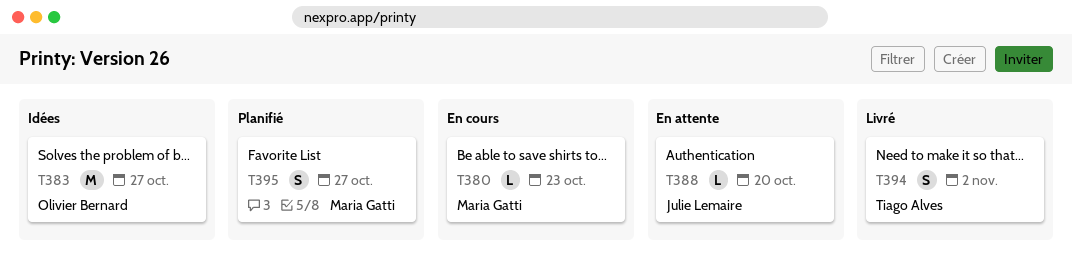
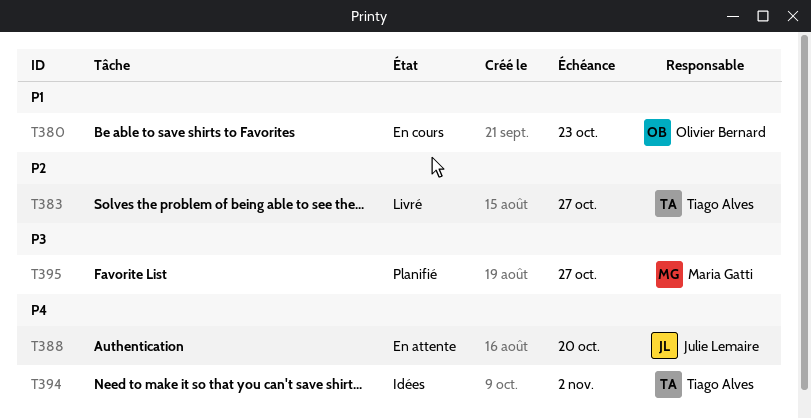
T380, owner: Maria Gatti -> Olivier Bernard
T383, status: Idées -> Livré
T383, owner: Olivier Bernard -> Tiago Alves
T394, status: Livré -> Idées

